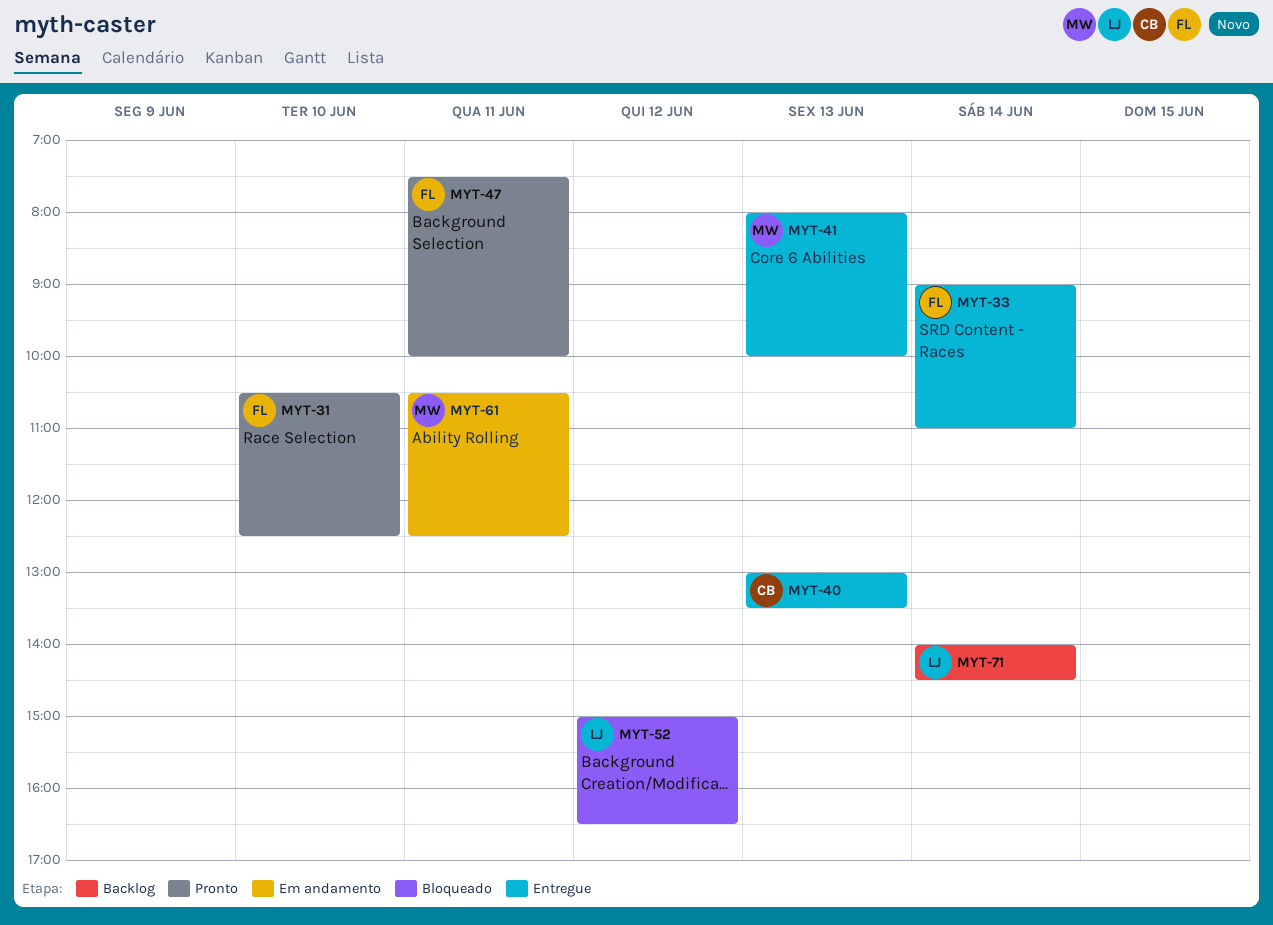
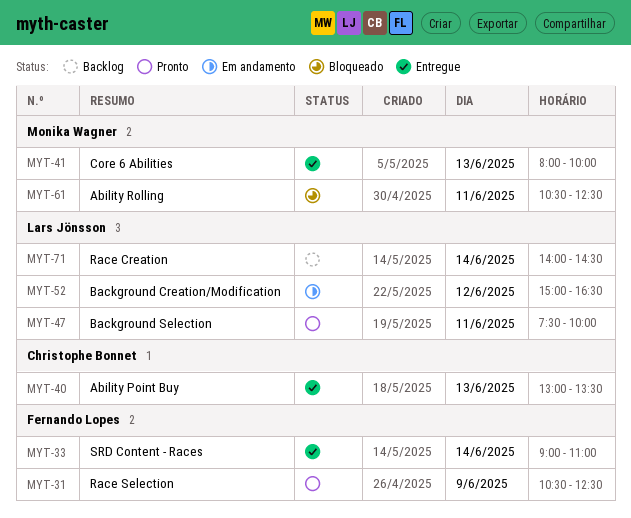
MYT-31, day: Jun 10 -> Jun 9
MYT-47, owner: Fernando Lopes -> Lars Jönsson
MYT-52, status: Bloqueado -> Em andamento
MYT-61, status: Em andamento -> Bloqueado

